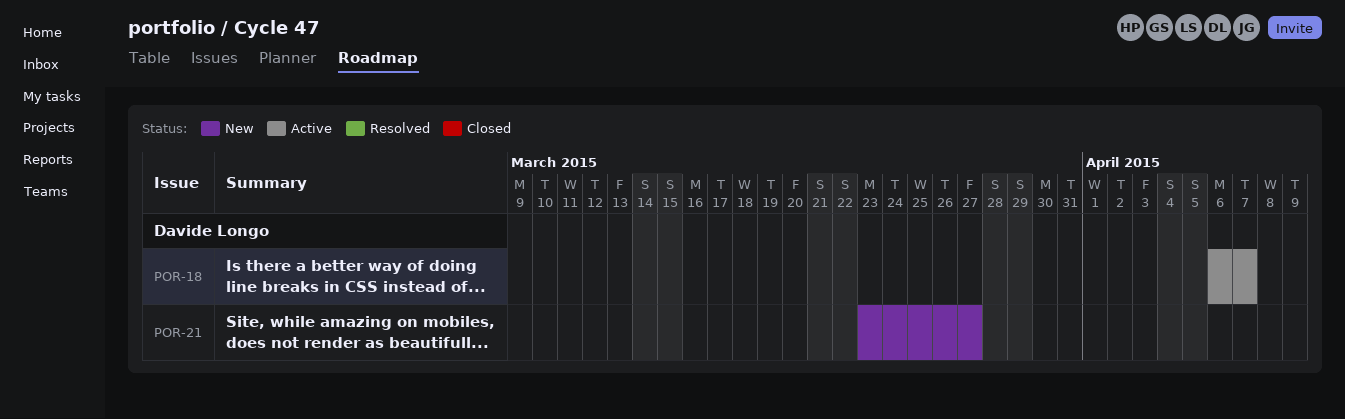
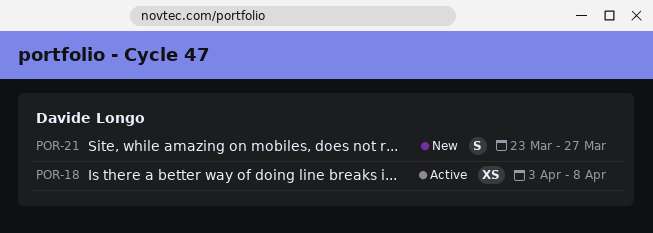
POR-18, start: Apr 6 -> Apr 3
POR-18, due: Apr 7 -> Apr 8

